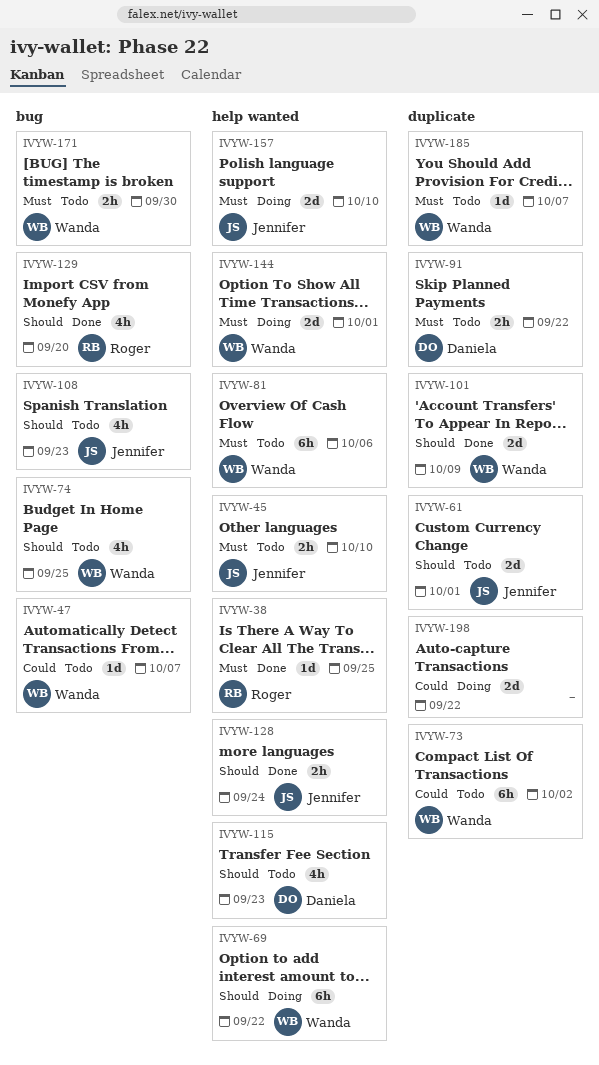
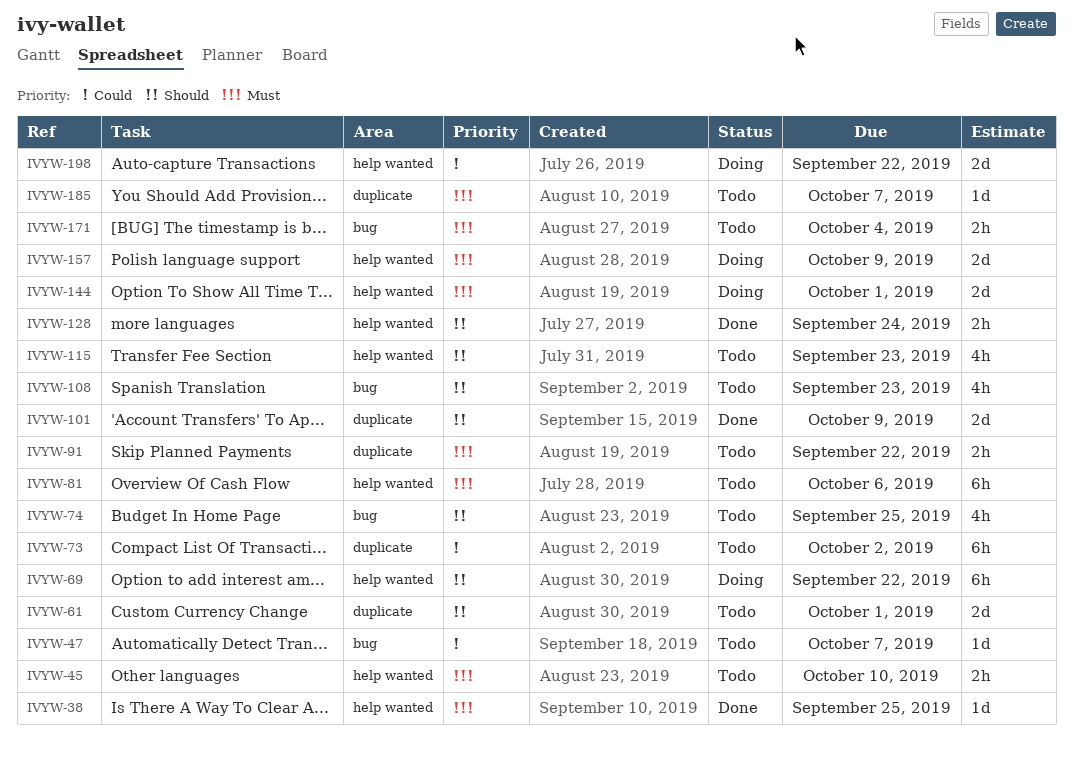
IVYW-129: present -> none
IVYW-157, due: Oct 10 -> Oct 9
IVYW-171, due: Sep 30 -> Oct 4
IVYW-198, label: duplicate -> help wanted

